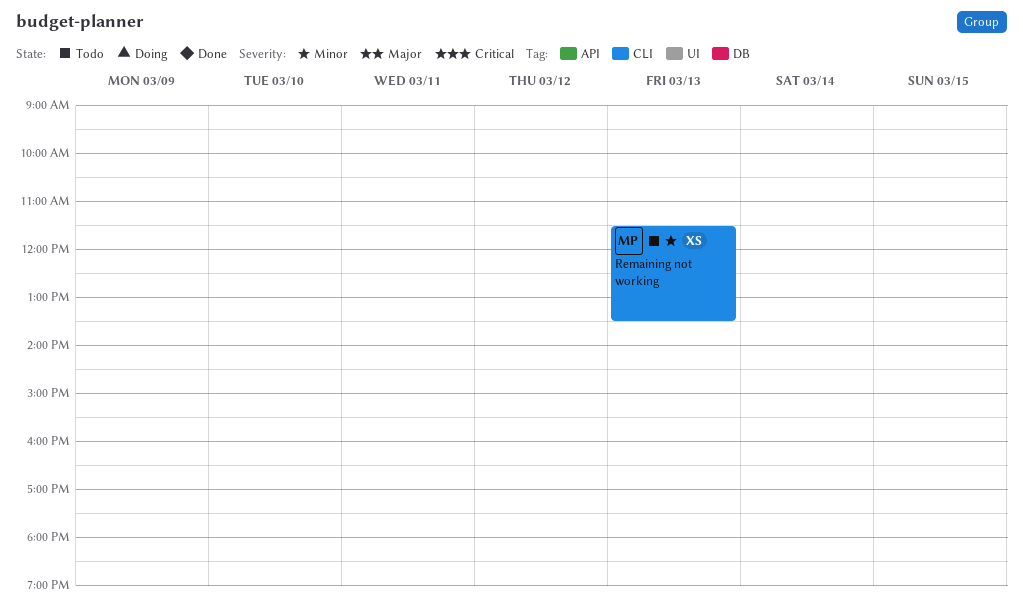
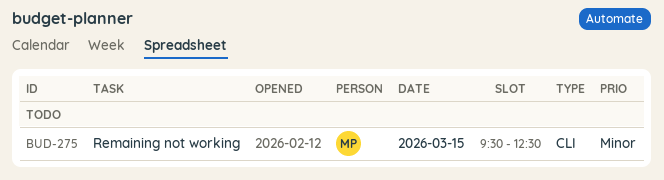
Remaining not working, day: Mar 13 -> Mar 15
Remaining not working, begins: 11:30 -> 09:30
Remaining not working, ends: 13:30 -> 12:30

